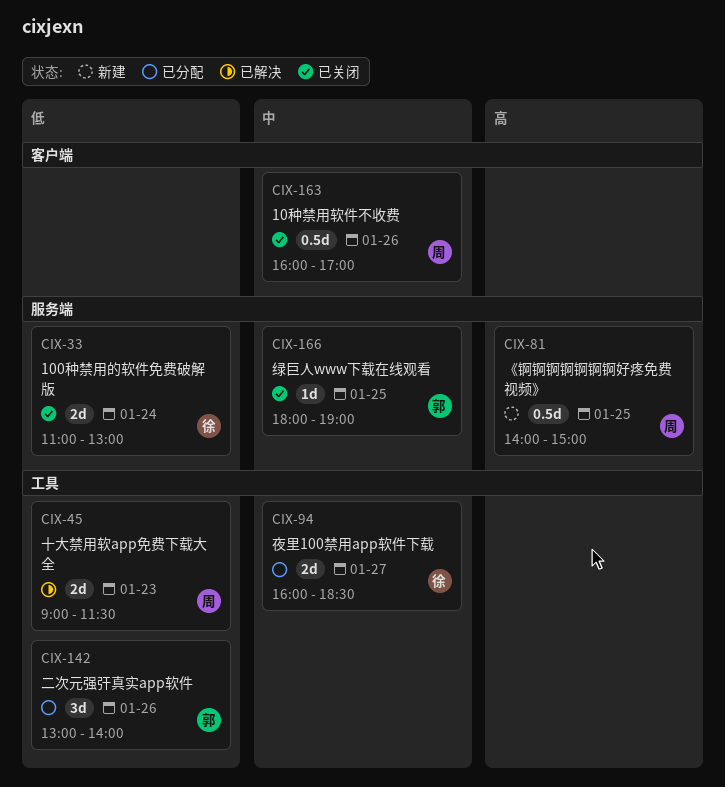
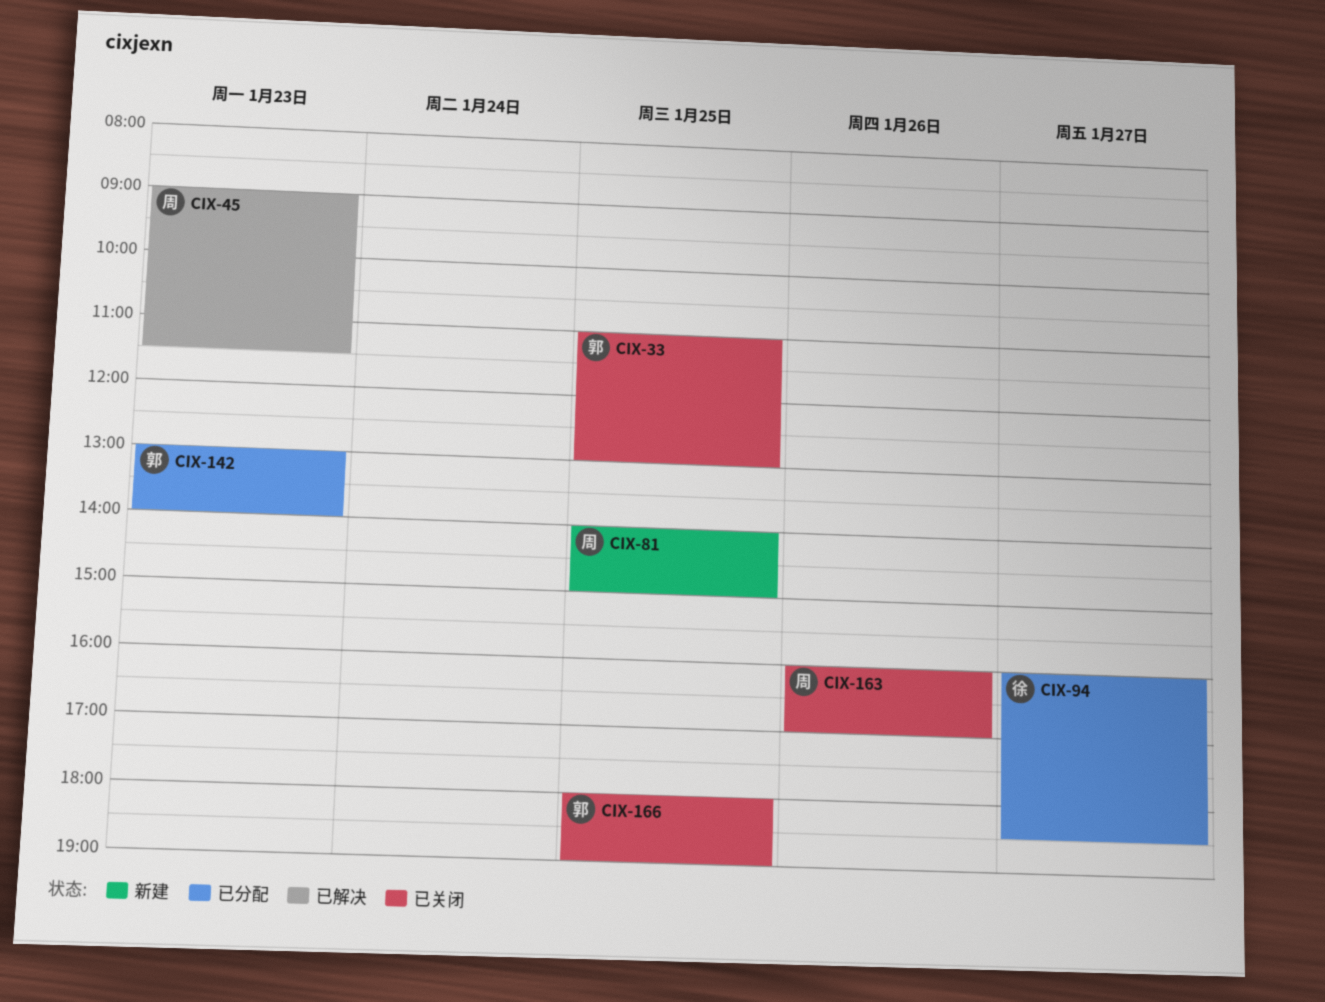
CIX-33, owner: 徐 -> 郭
CIX-33, day: Jan 24 -> Jan 25
CIX-142, day: Jan 26 -> Jan 23

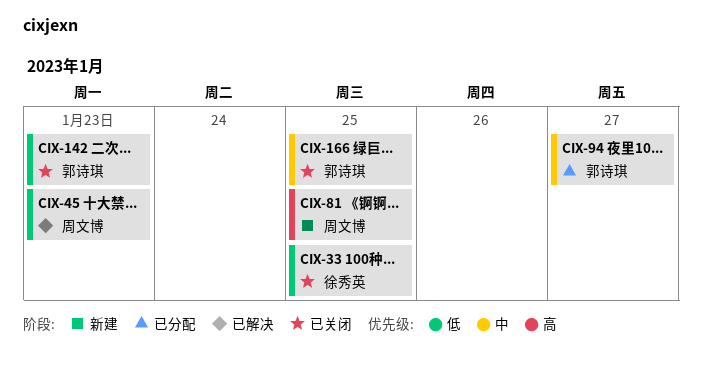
CIX-33, owner: 郭诗琪 -> 徐秀英
CIX-94, owner: 徐秀英 -> 郭诗琪
CIX-142, status: 已分配 -> 已关闭
CIX-163: present -> none

